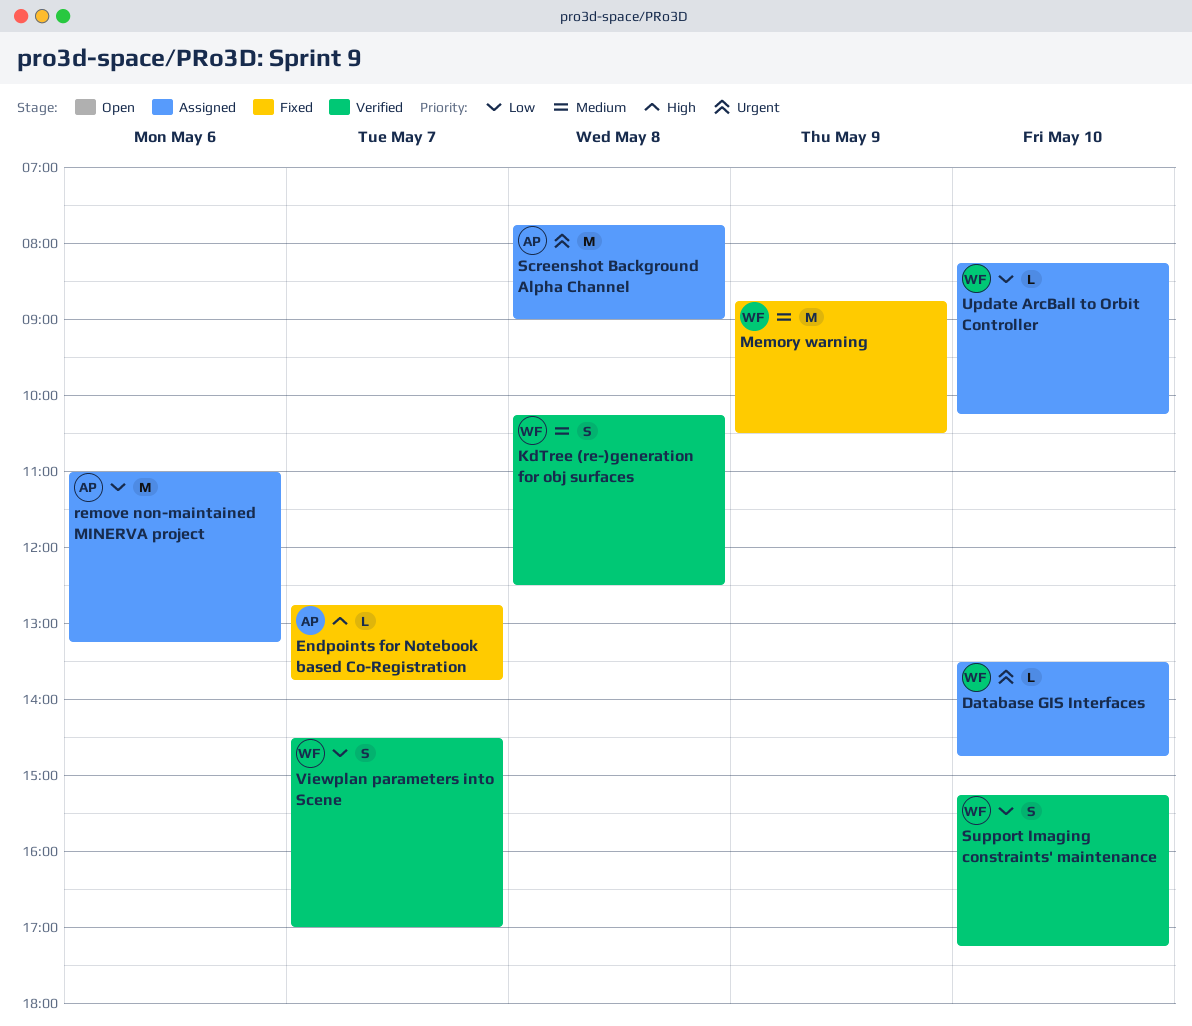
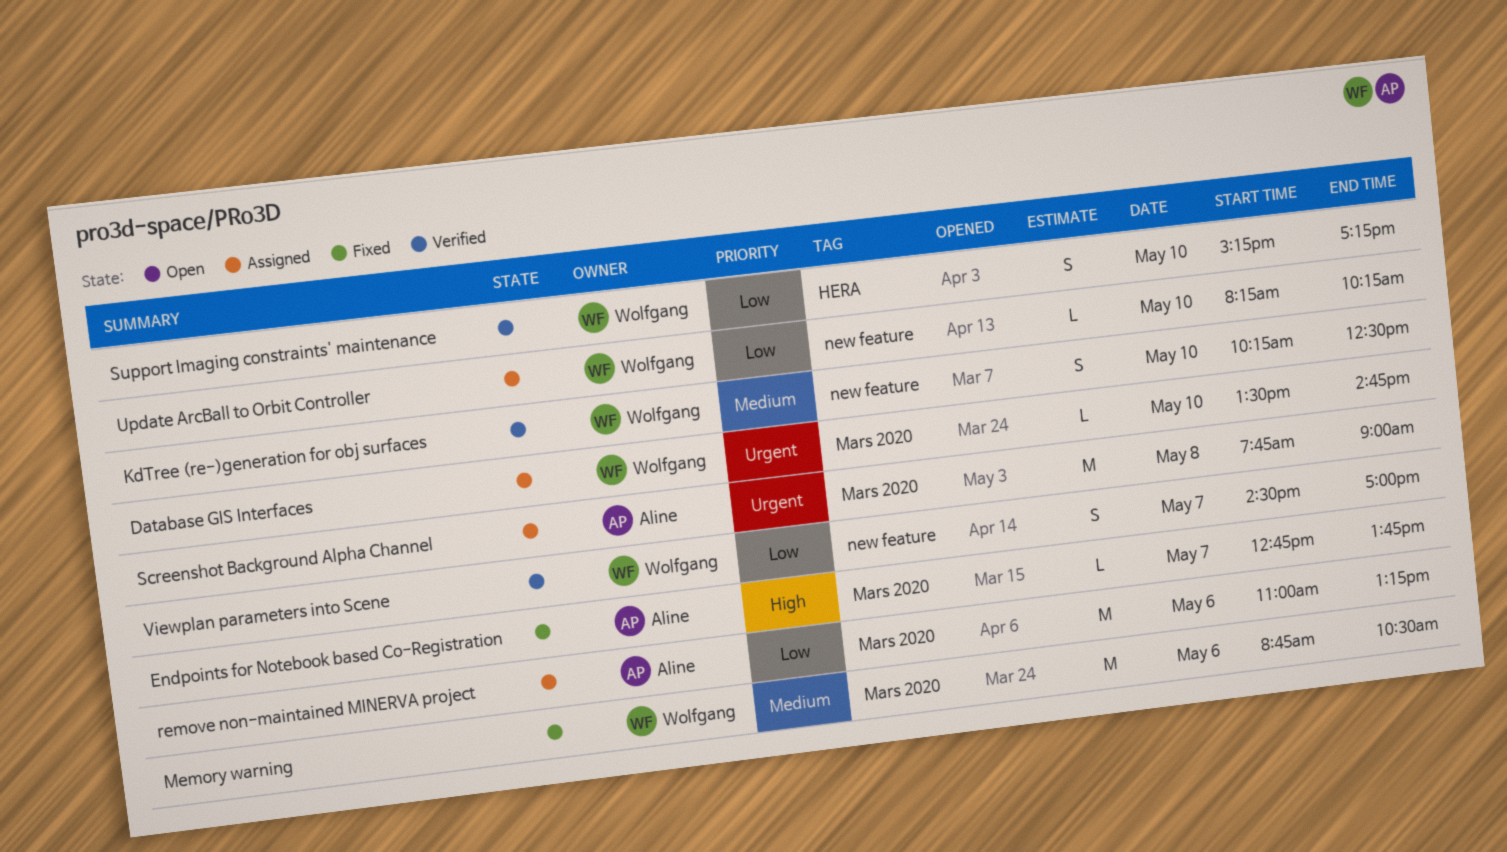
KdTree (re-)generation for obj surfaces, day: May 8 -> May 10
Memory warning, day: May 9 -> May 6

